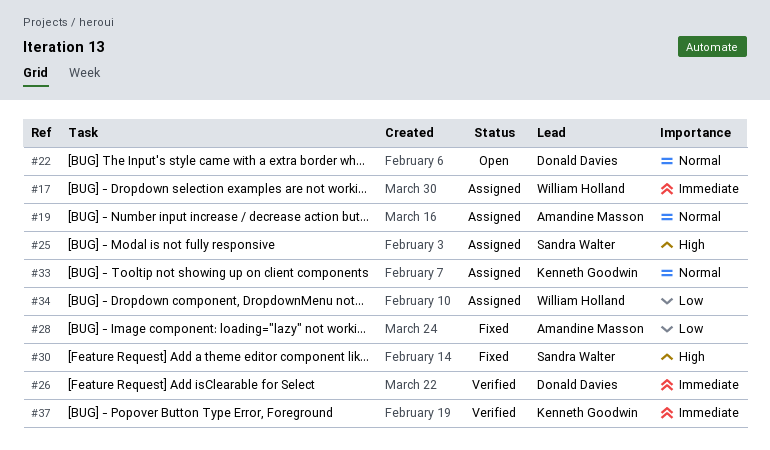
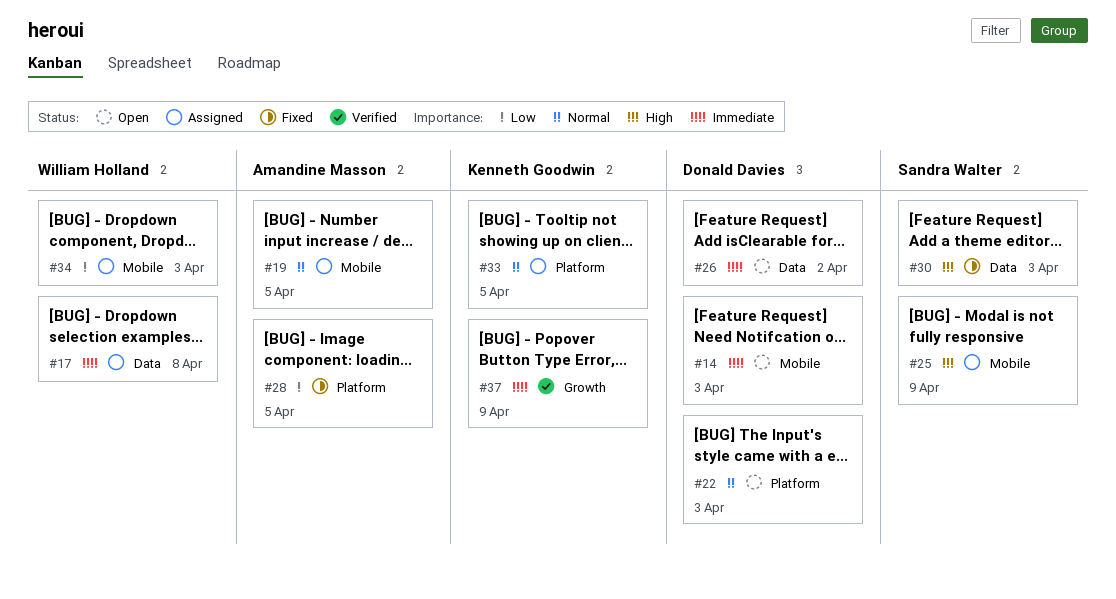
#14: none -> present
#26, status: Verified -> Open

